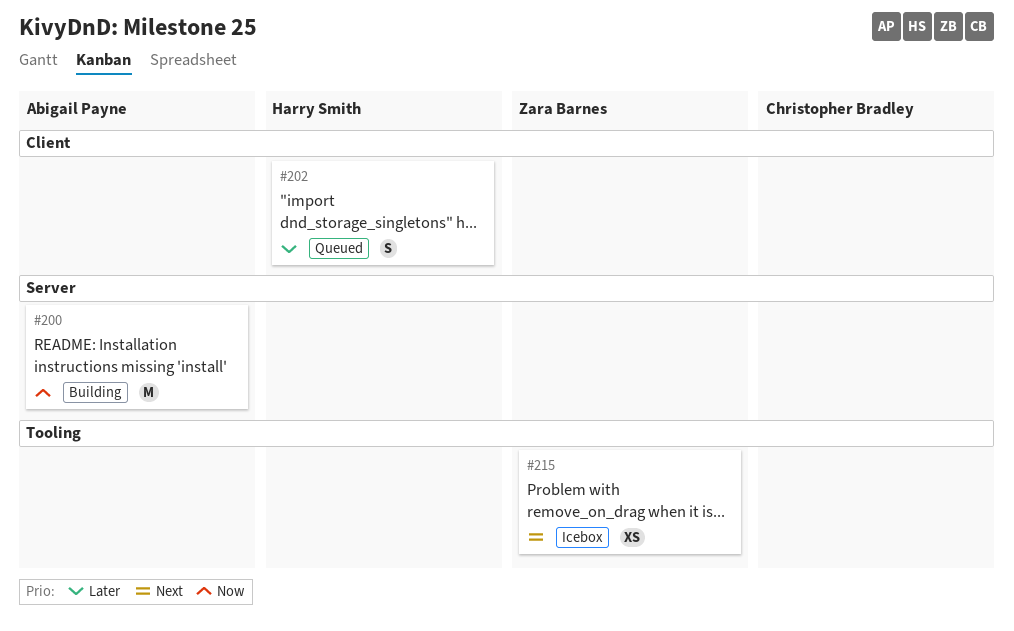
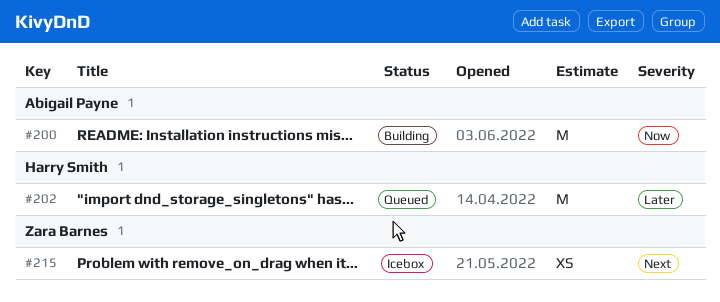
#202, estimate: S -> M

